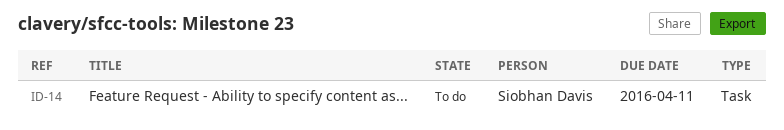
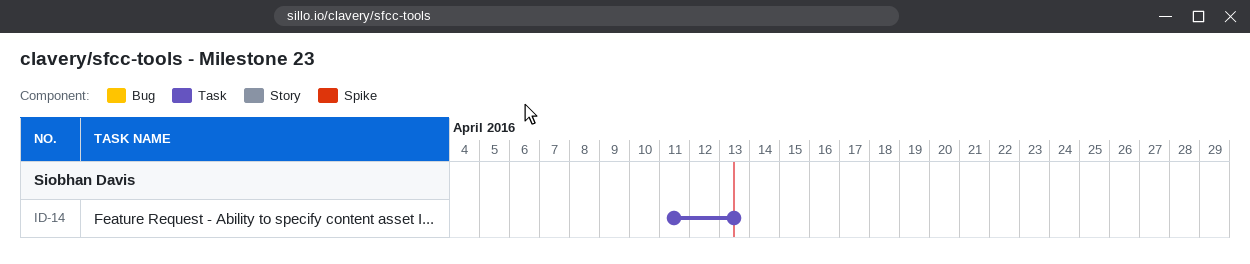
ID-14, due: Apr 11 -> Apr 13

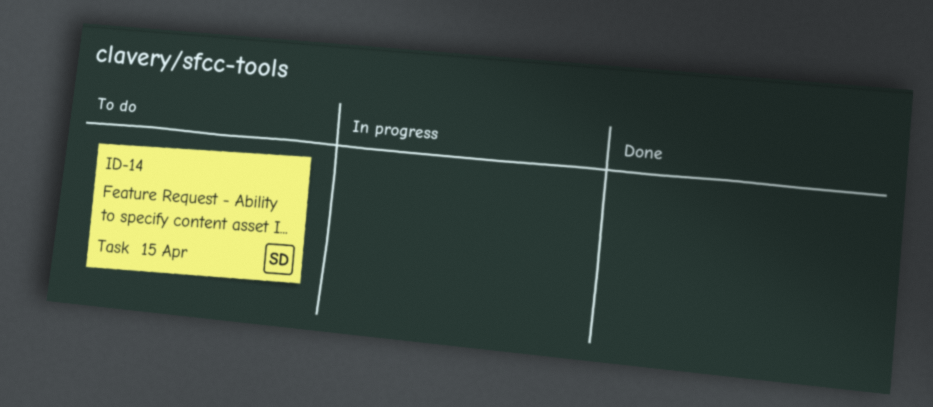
ID-14, due: Apr 13 -> Apr 15

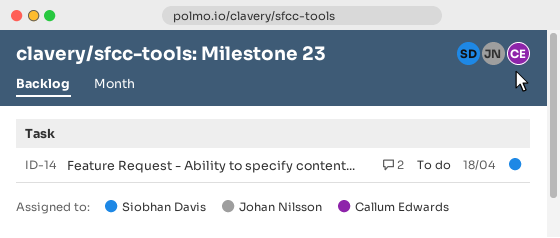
ID-14, due: Apr 15 -> Apr 18

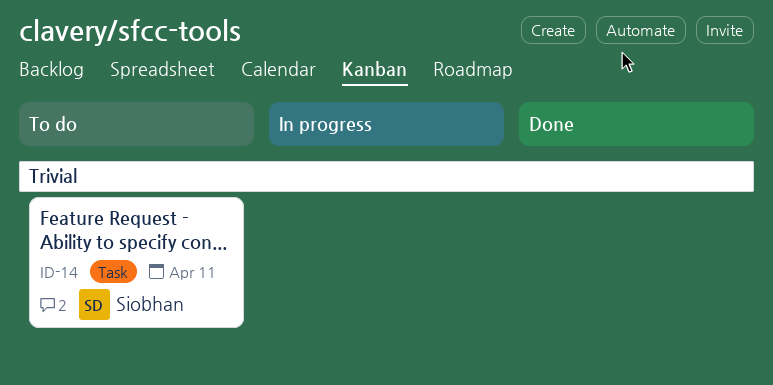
ID-14, due: Apr 18 -> Apr 11

